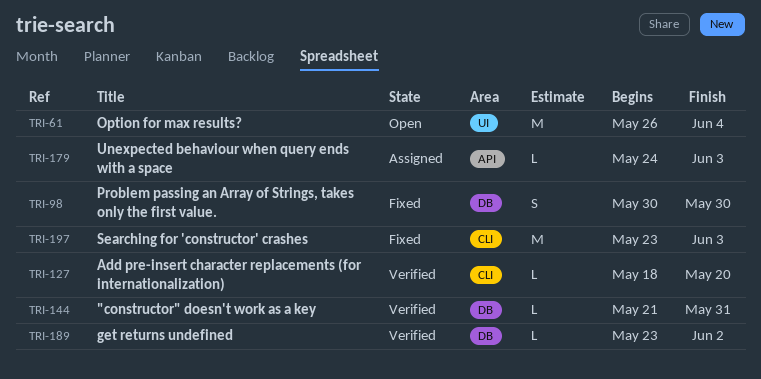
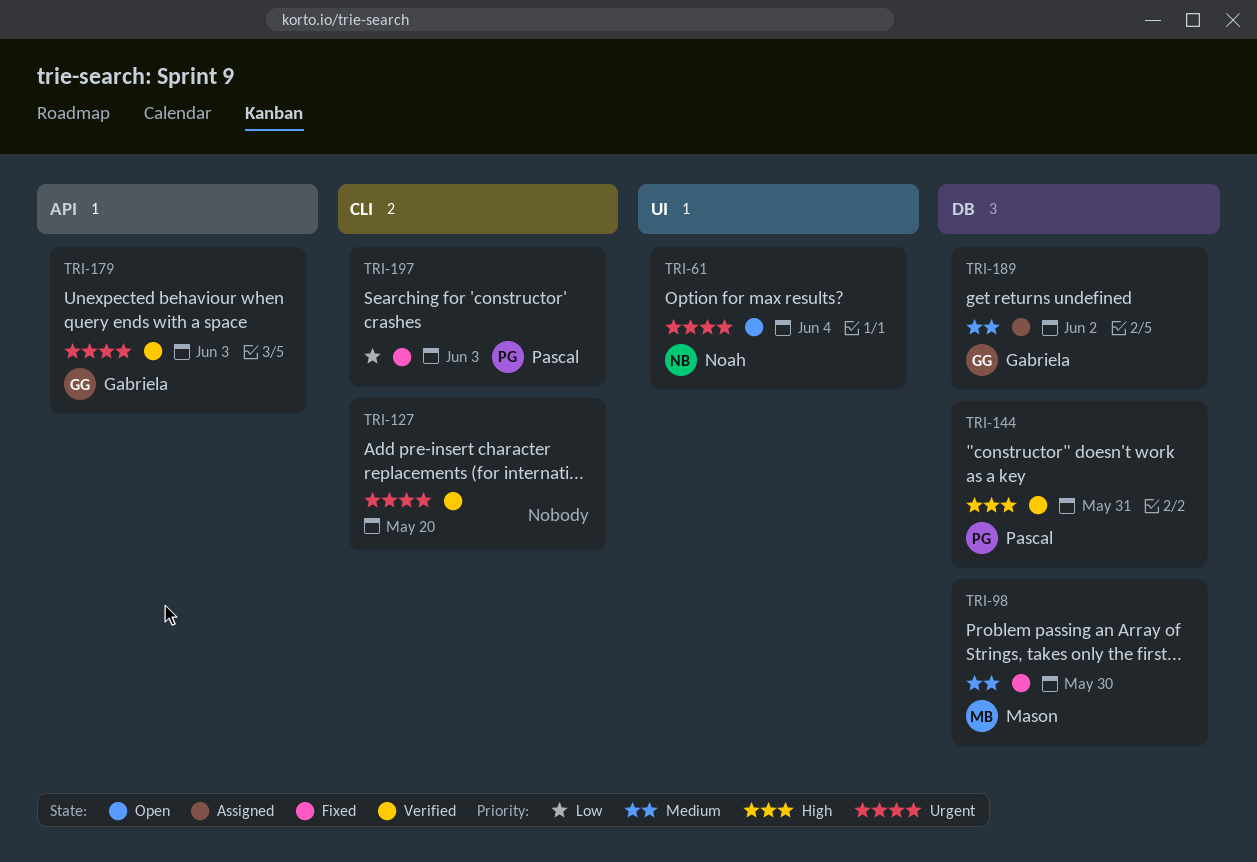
TRI-179, status: Assigned -> Verified
TRI-189, status: Verified -> Assigned

